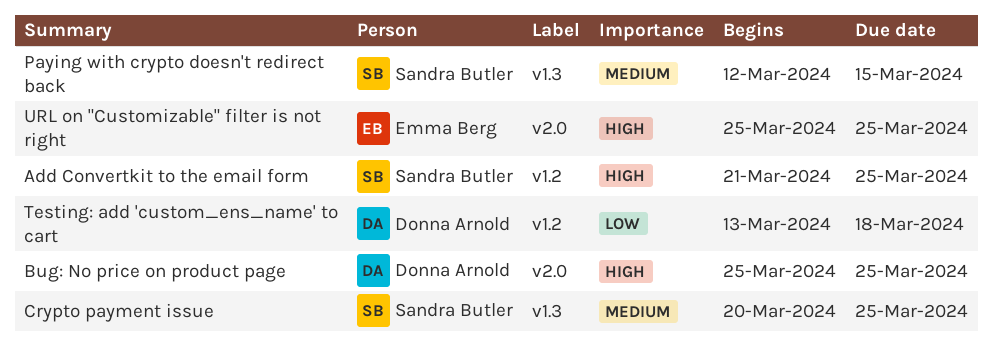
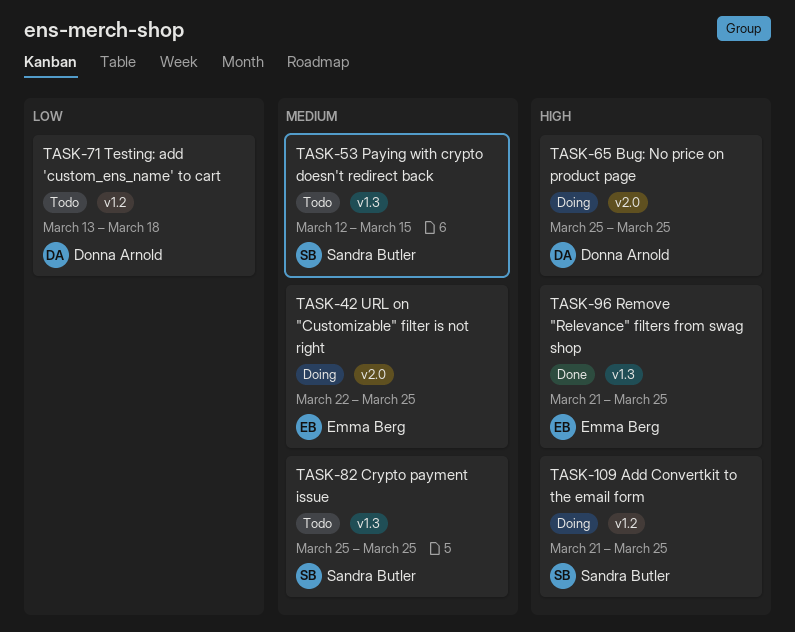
Crypto payment issue, start: Mar 20 -> Mar 25
Remove "Relevance" filters from swag shop: none -> present
URL on "Customizable" filter is not right, priority: High -> Medium
URL on "Customizable" filter is not right, start: Mar 25 -> Mar 22

